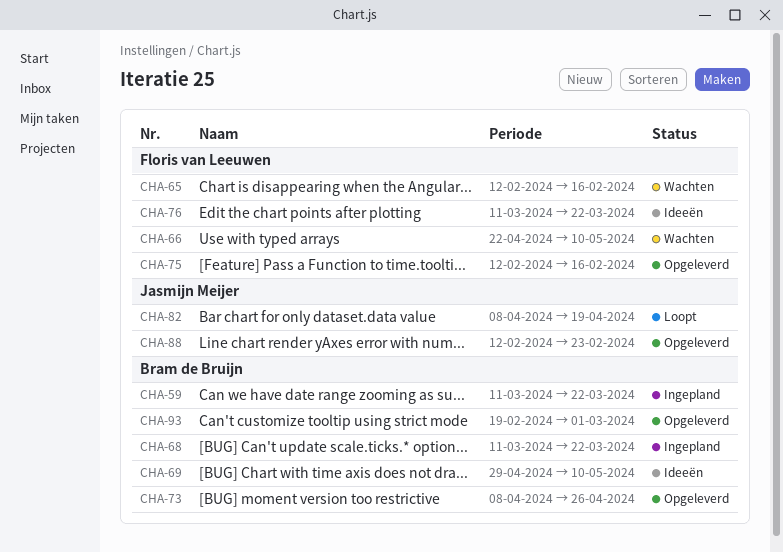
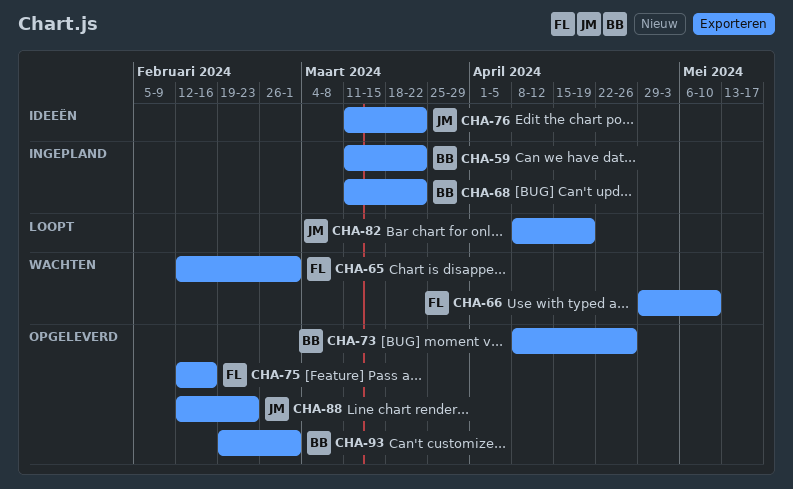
CHA-65, due: Feb 16 -> Mar 1
CHA-66, start: Apr 22 -> Apr 29
CHA-69: present -> none
CHA-76, owner: Floris van Leeuwen -> Jasmijn Meijer

